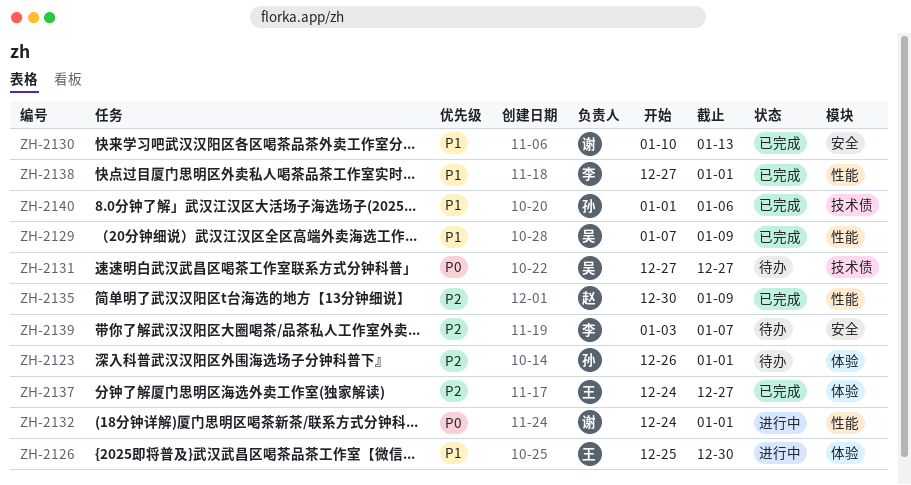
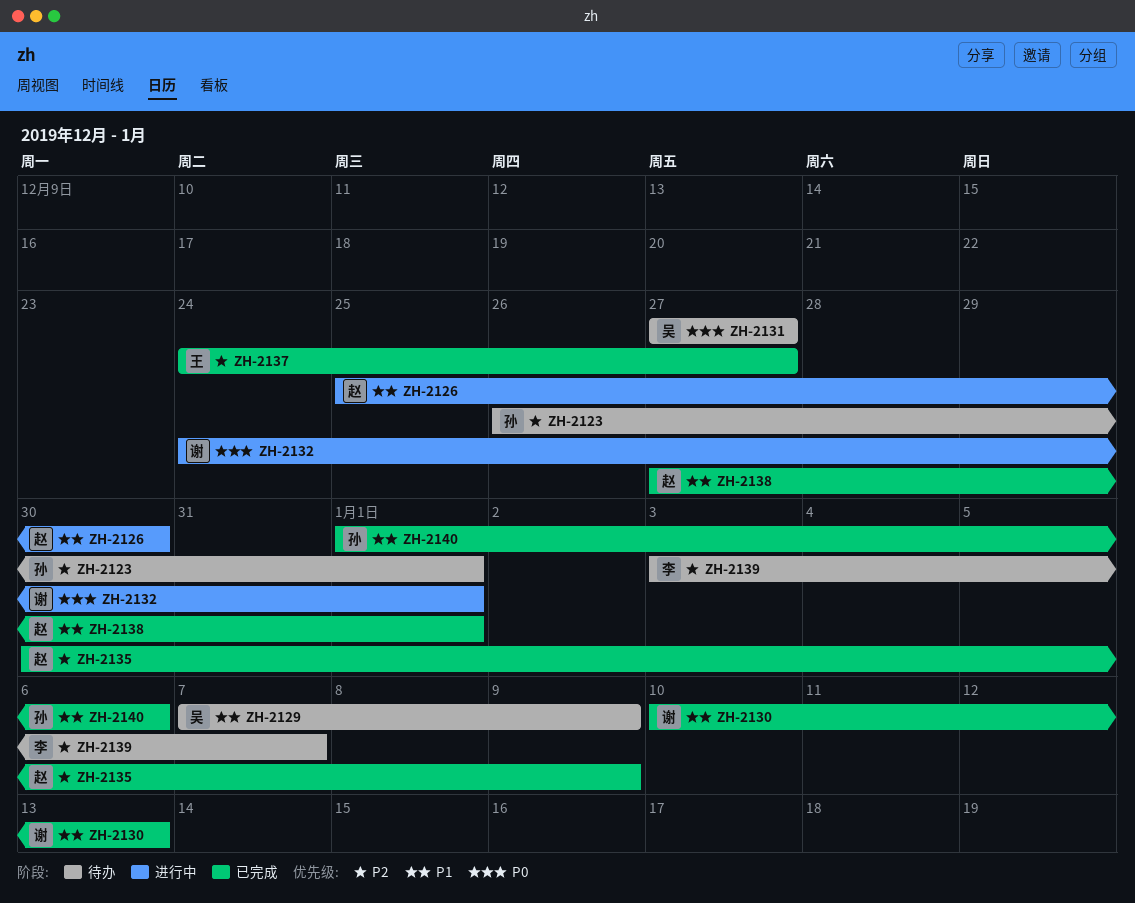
ZH-2126, owner: 王 -> 赵
ZH-2129, status: 已完成 -> 待办
ZH-2138, owner: 李 -> 赵

